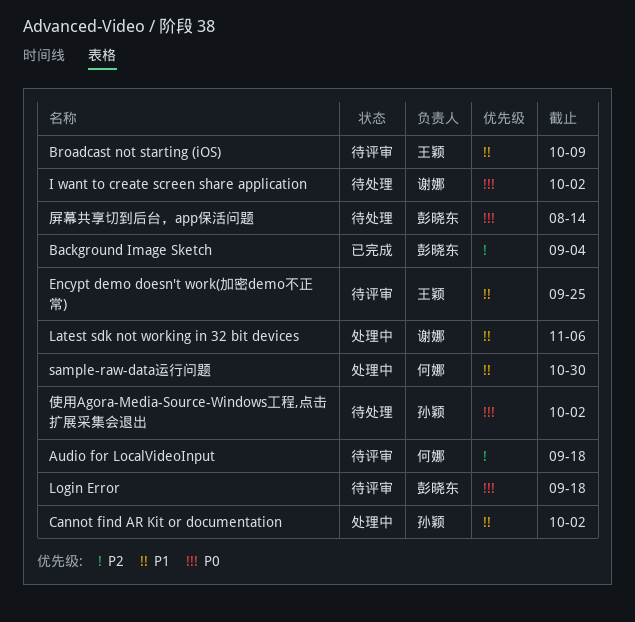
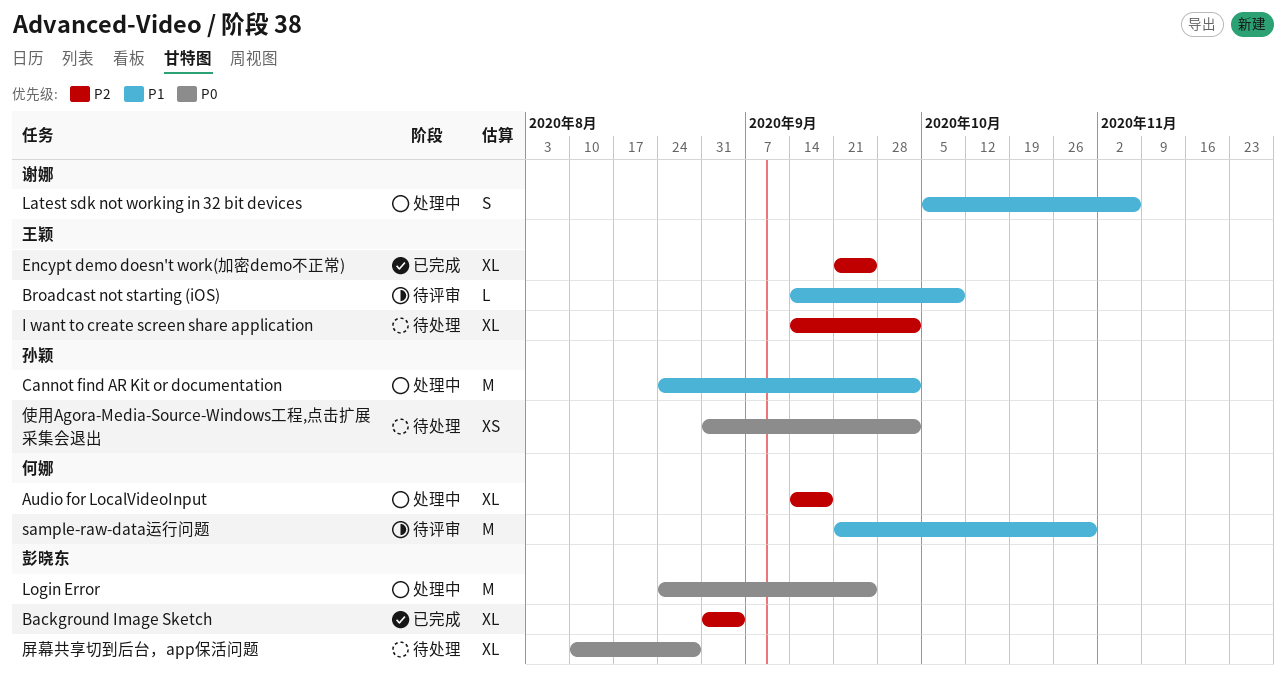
Audio for LocalVideoInput, status: 待评审 -> 处理中
Encypt demo doesn't work(加密demo不正常), status: 待评审 -> 已完成
Encypt demo doesn't work(加密demo不正常), priority: P1 -> P2
I want to create screen share application, owner: 谢娜 -> 王颖
I want to create screen share application, priority: P0 -> P2
Login Error, status: 待评审 -> 处理中
Login Error, due: Sep 18 -> Sep 25
sample-raw-data运行问题, status: 处理中 -> 待评审
屏幕共享切到后台，app保活问题, due: Aug 14 -> Aug 28

